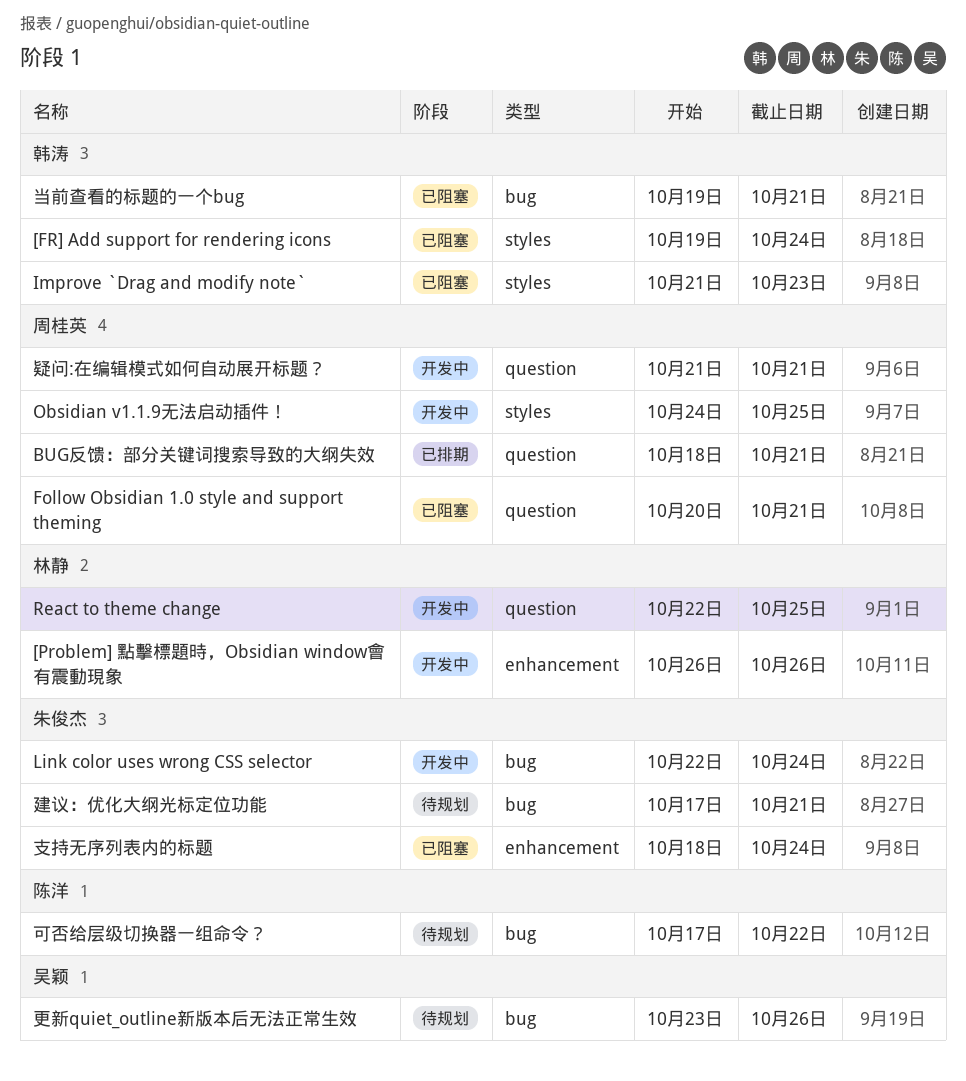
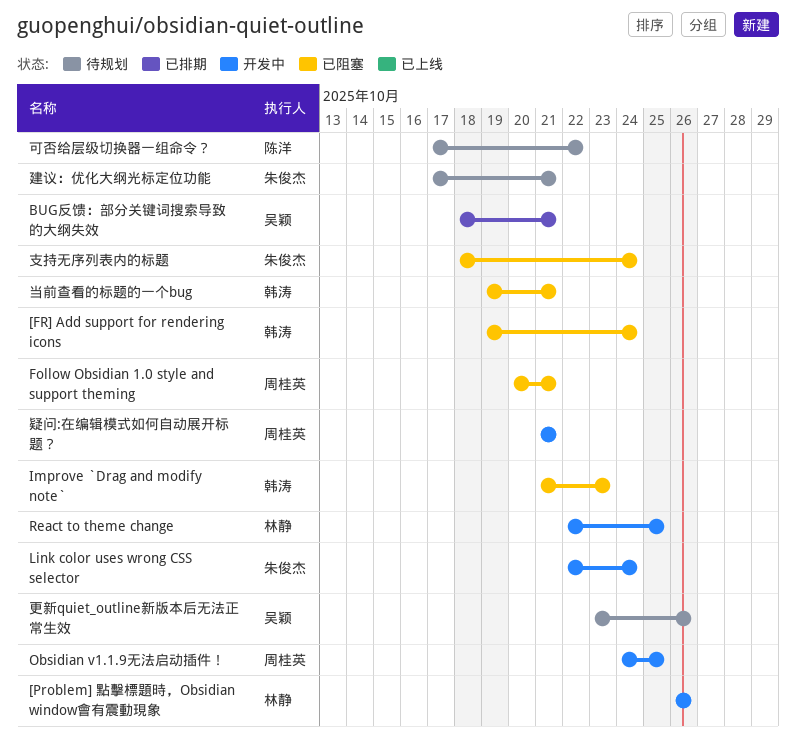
BUG反馈：部分关键词搜索导致的大纲失效, owner: 周桂英 -> 吴颖

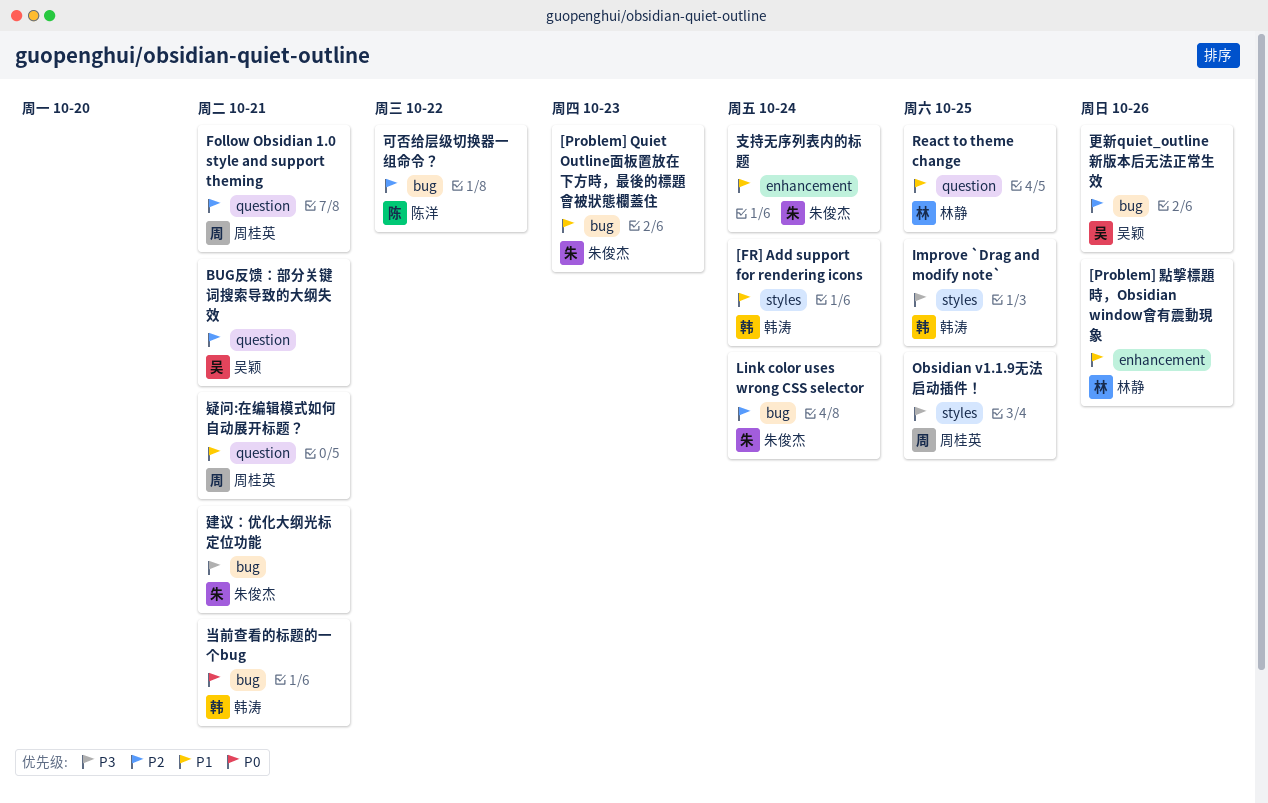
[Problem] Quiet Outline面板置放在下方時，最後的標題會被狀態欄蓋住: none -> present
Improve `Drag and modify note`, due: Oct 23 -> Oct 25

